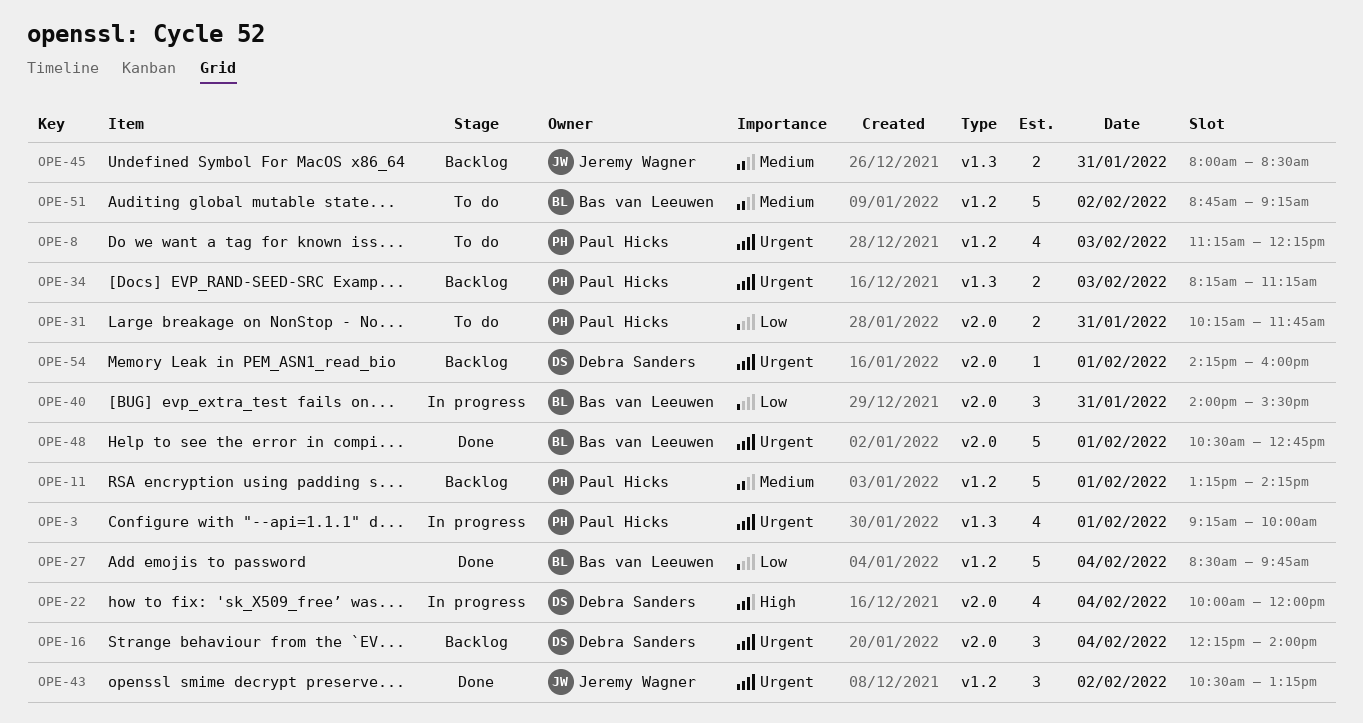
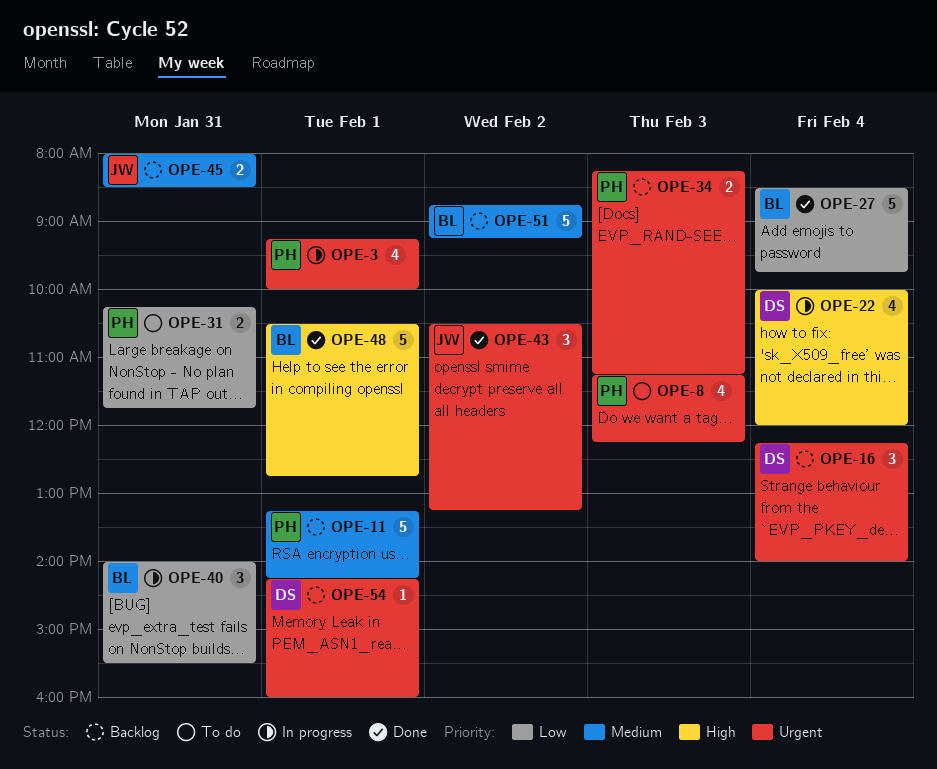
OPE-48, priority: Urgent -> High
OPE-51, status: To do -> Backlog

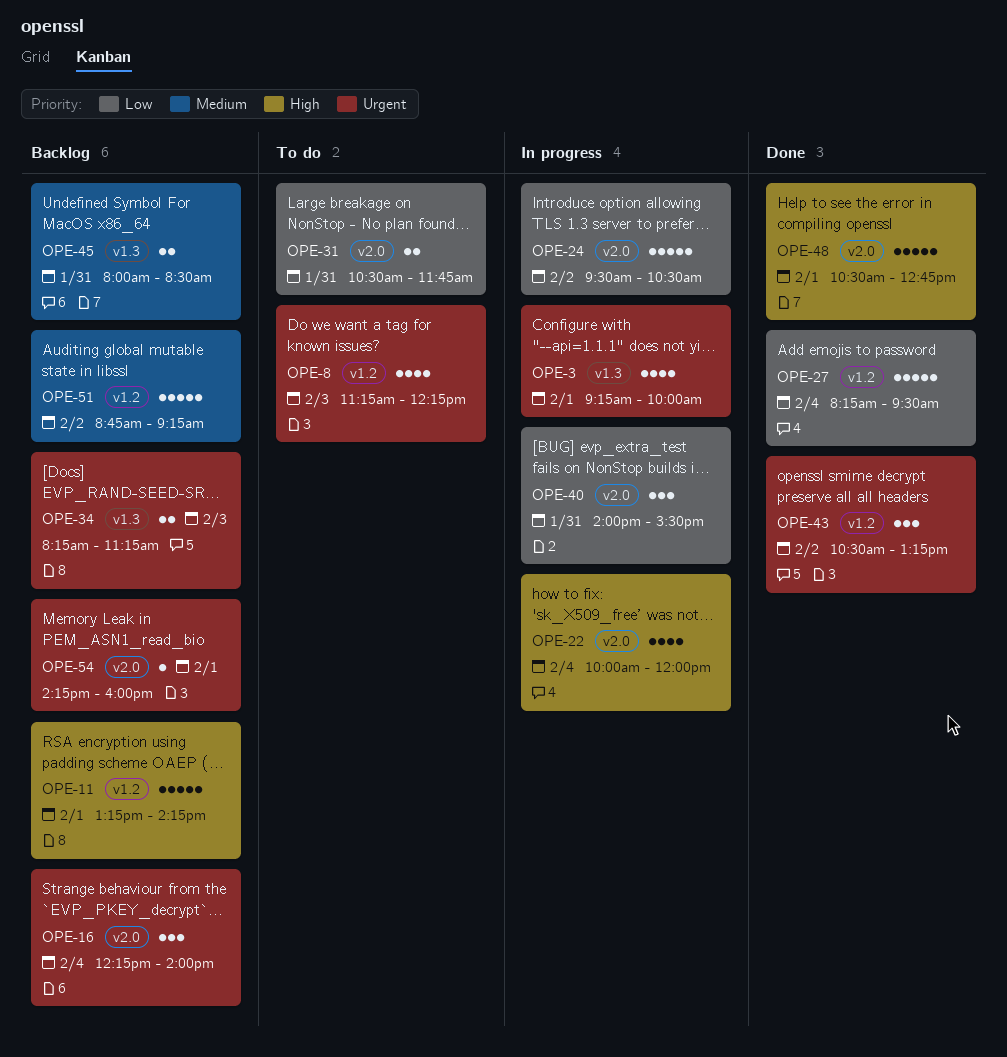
OPE-11, priority: Medium -> High
OPE-24: none -> present
OPE-27, begins: 08:30 -> 08:15
OPE-27, ends: 09:45 -> 09:30
OPE-31, begins: 10:15 -> 10:30

